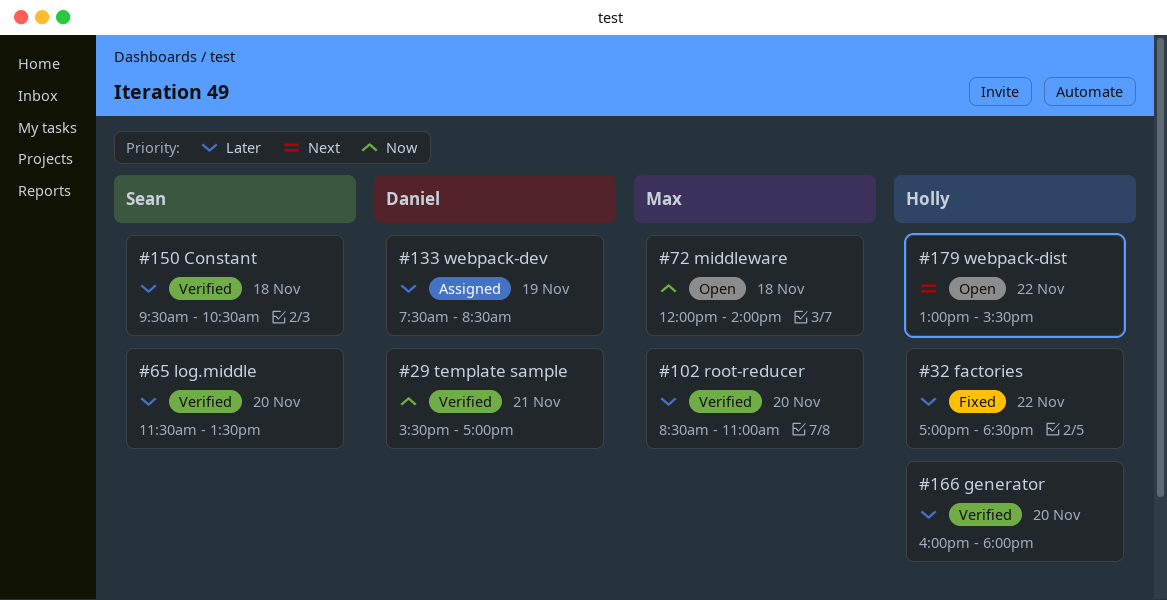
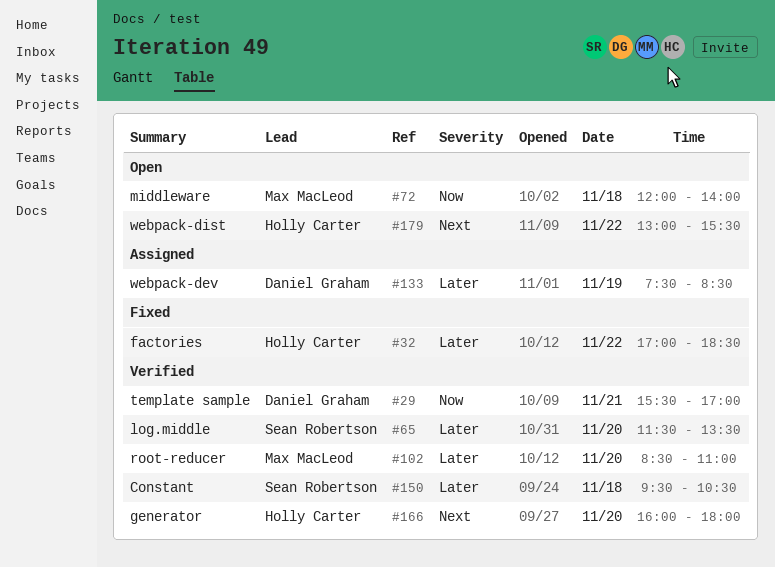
#166, priority: Later -> Next

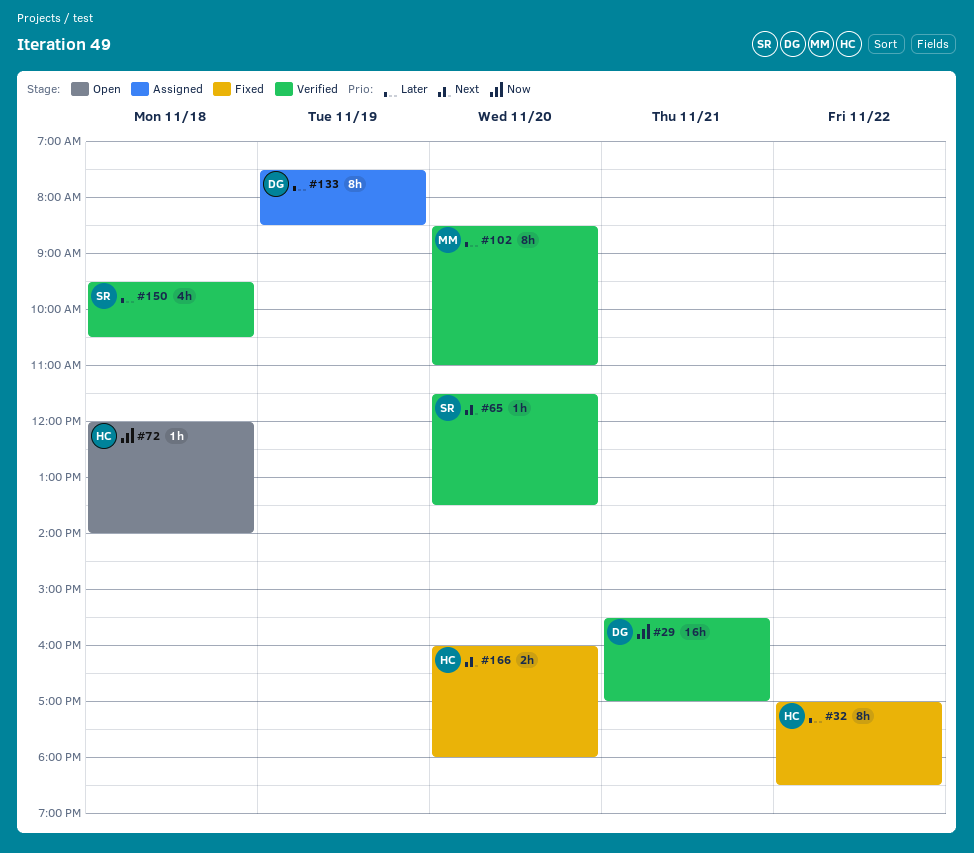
#65, priority: Later -> Next
#72, owner: Max MacLeod -> Holly Carter
#166, status: Verified -> Fixed
#179: present -> none

